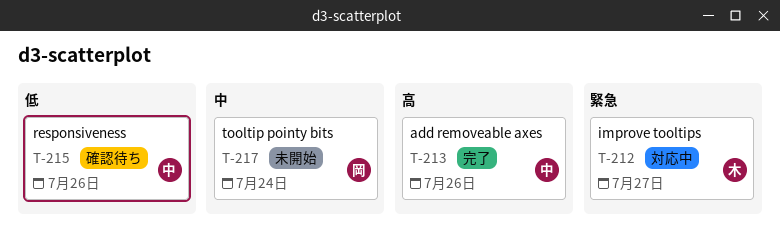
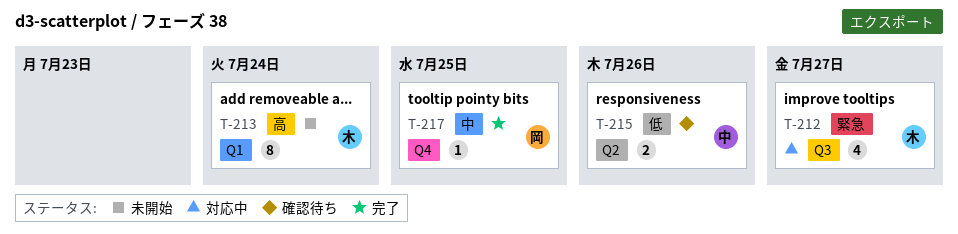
T-213, status: 完了 -> 未開始
T-213, owner: 中 -> 木
T-213, due: Jul 26 -> Jul 24
T-217, status: 未開始 -> 完了
T-217, due: Jul 24 -> Jul 25

